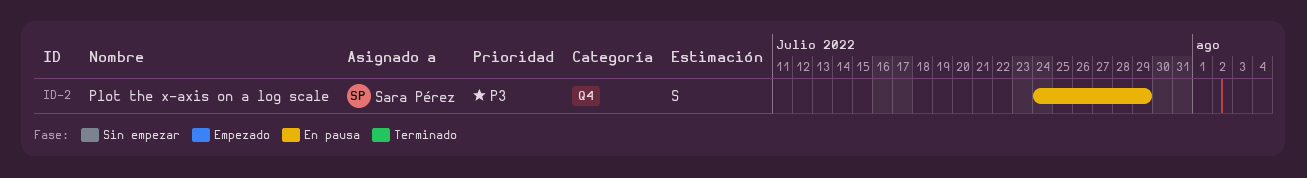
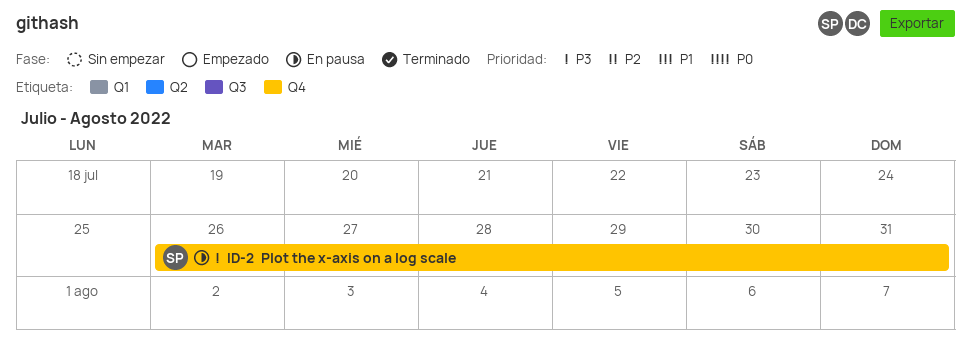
ID-2, start: Jul 24 -> Jul 26
ID-2, due: Jul 29 -> Jul 31

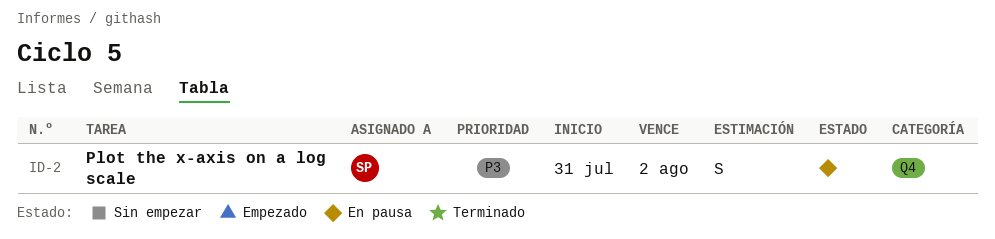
ID-2, start: Jul 26 -> Jul 31
ID-2, due: Jul 31 -> Aug 2

